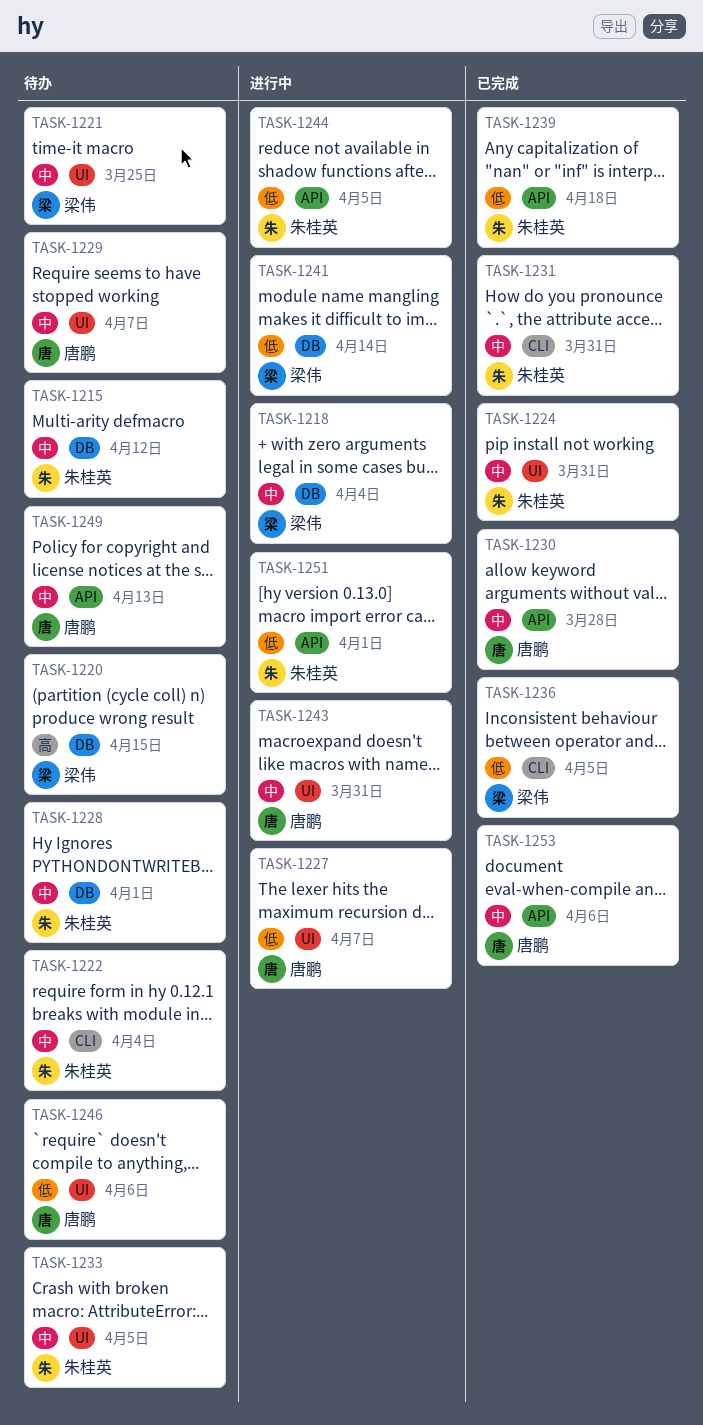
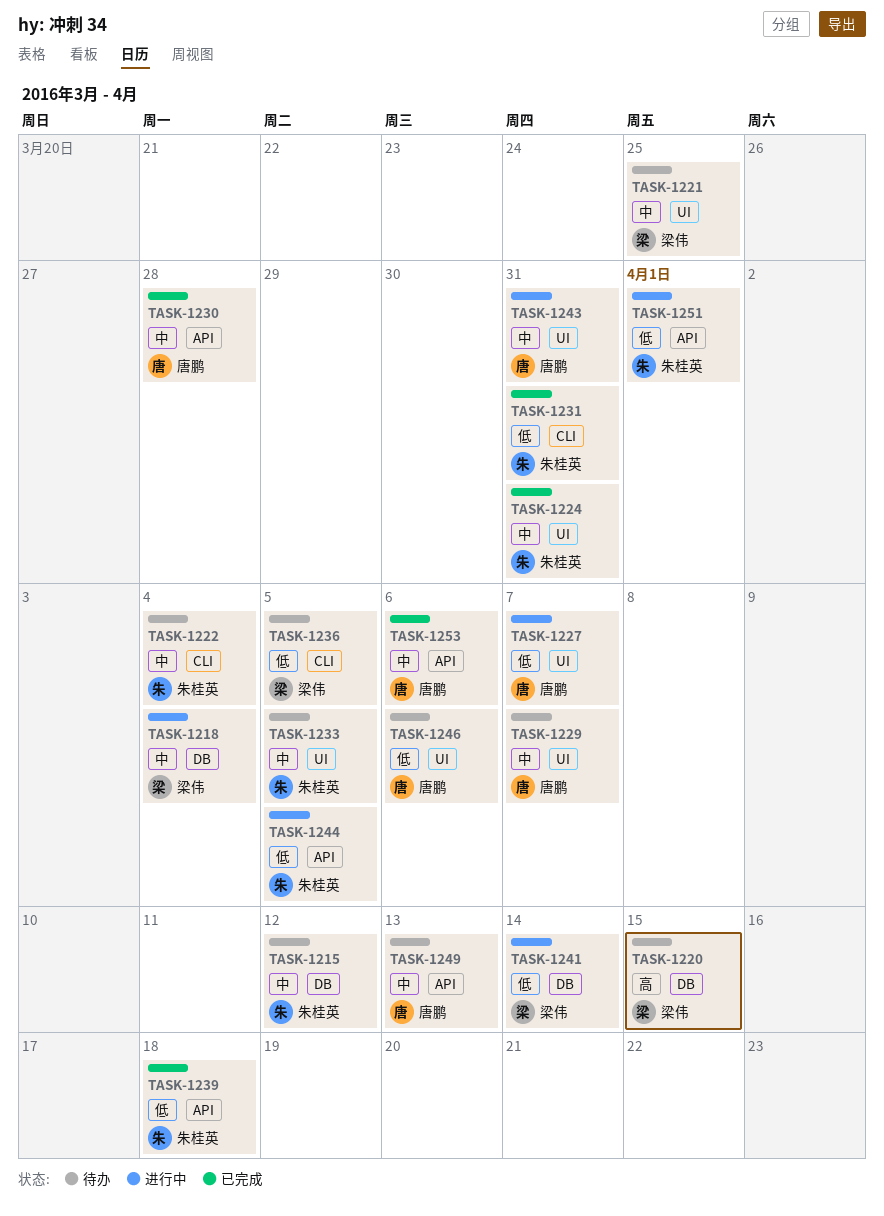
TASK-1228: present -> none
TASK-1231, priority: 中 -> 低
TASK-1236, status: 已完成 -> 待办

